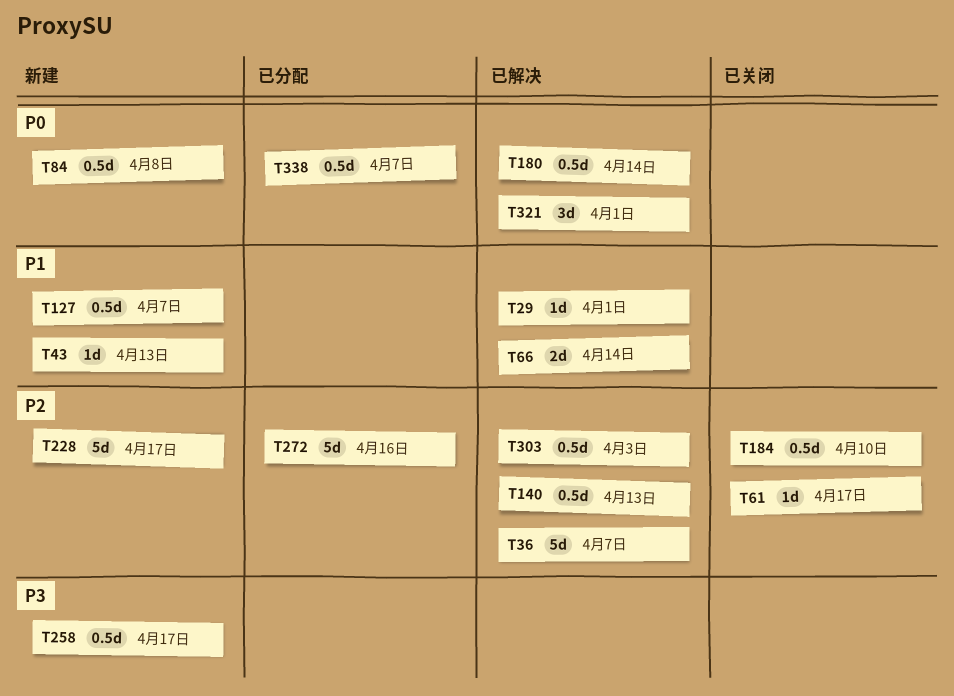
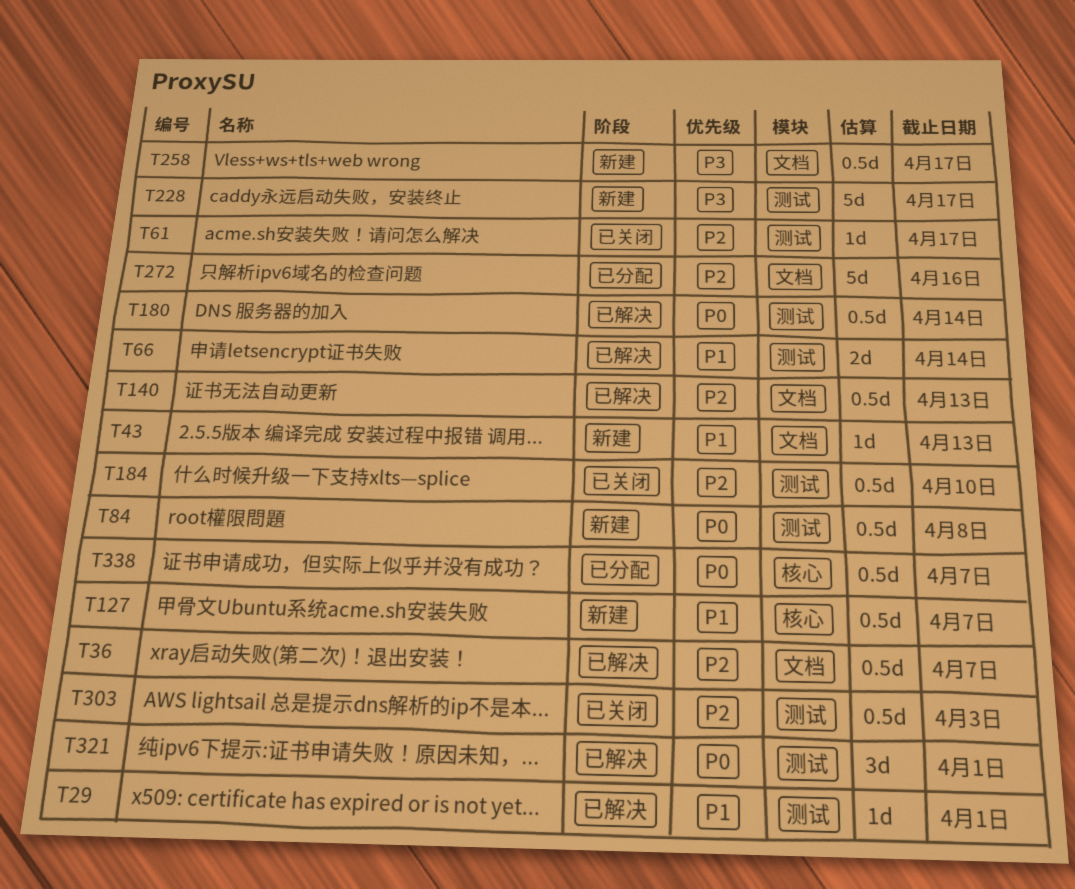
T36, estimate: 5d -> 0.5d
T228, priority: P2 -> P3
T303, status: 已解决 -> 已关闭

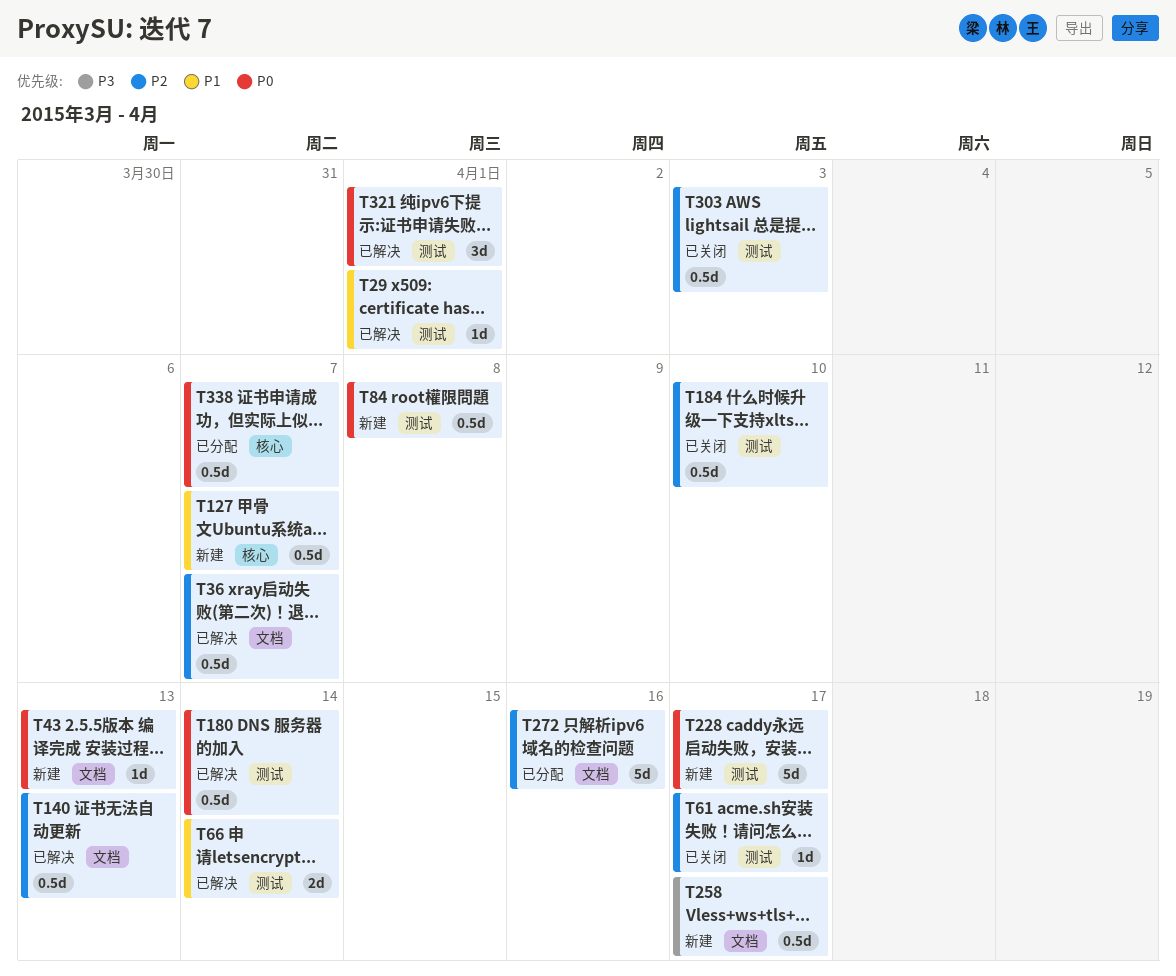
T43, priority: P1 -> P0
T228, priority: P3 -> P0

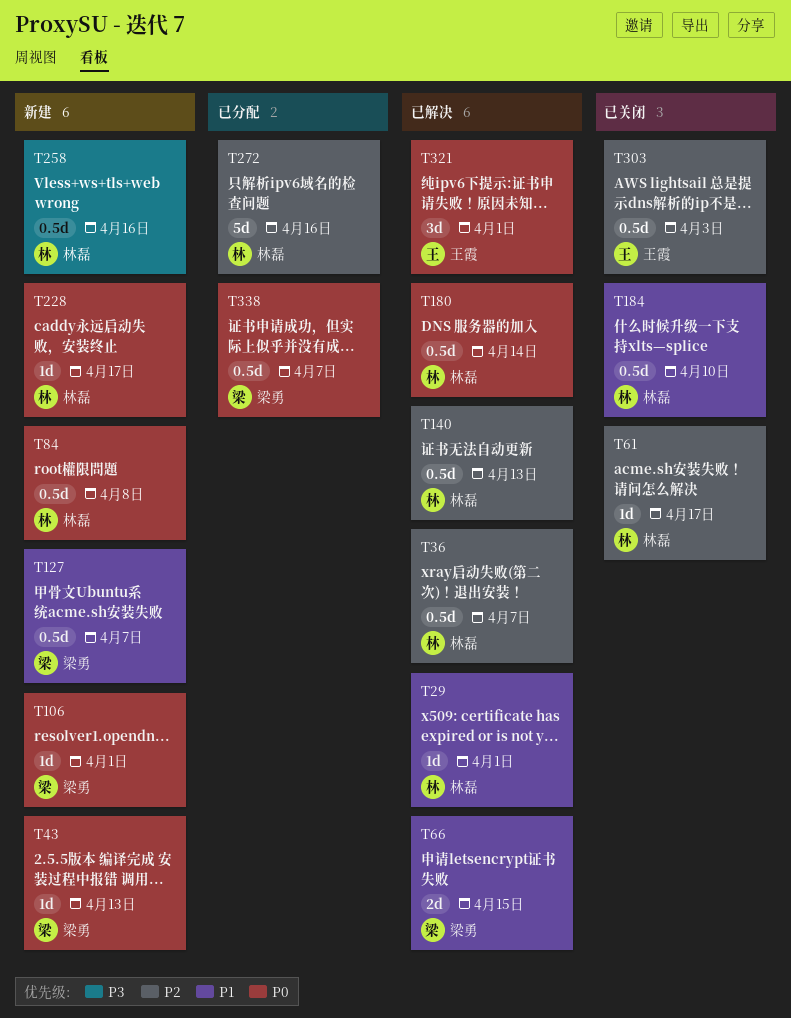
T66, due: Apr 14 -> Apr 15
T106: none -> present
T184, priority: P2 -> P1
T228, estimate: 5d -> 1d
T258, due: Apr 17 -> Apr 16

